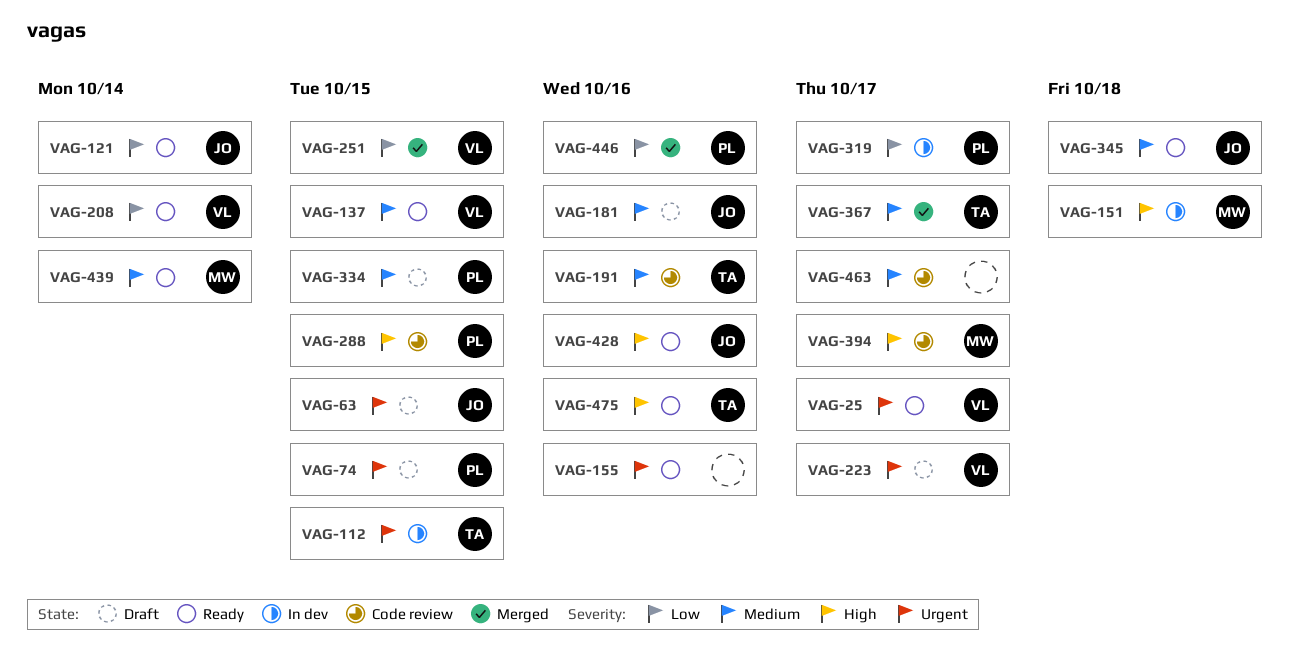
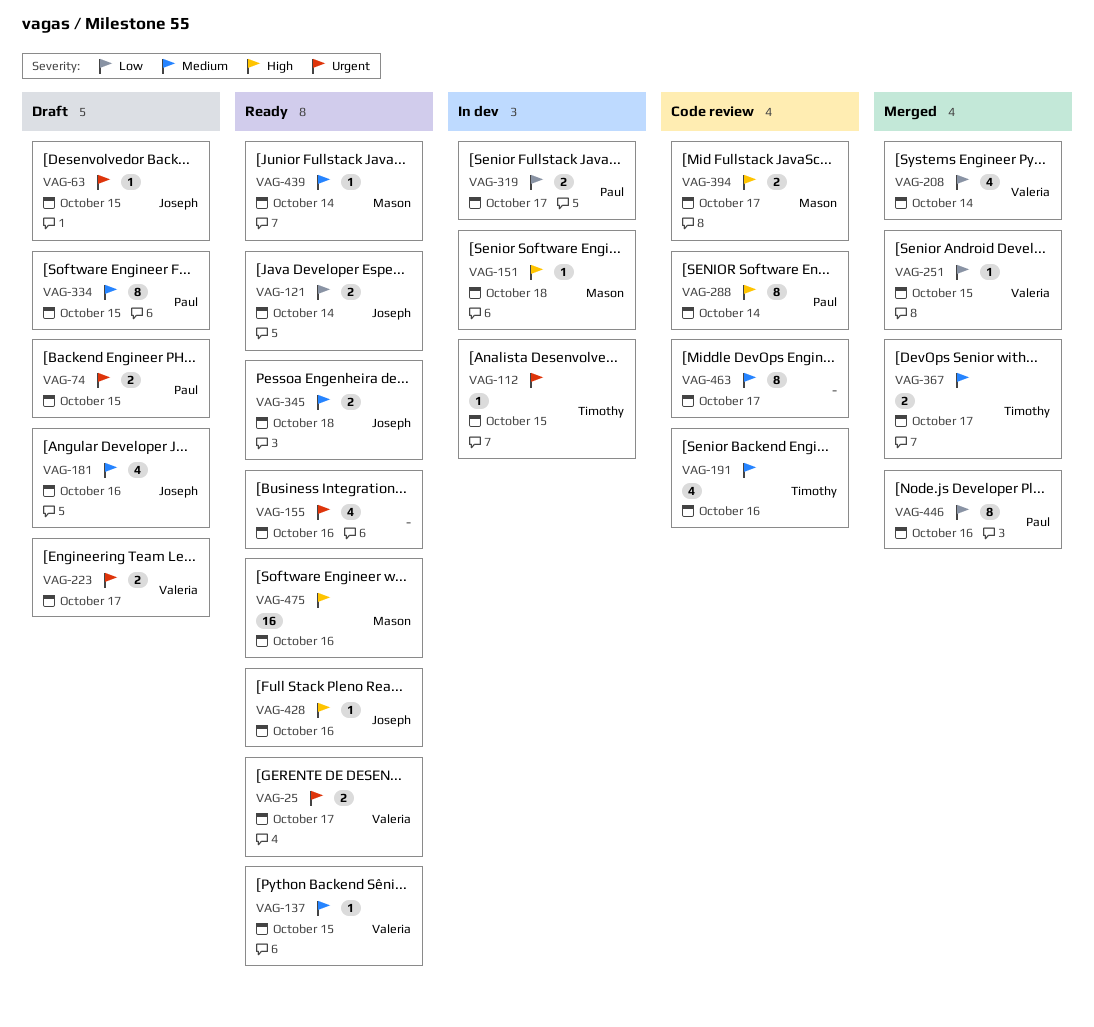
VAG-208, status: Ready -> Merged
VAG-288, due: Oct 15 -> Oct 14
VAG-475, owner: Timothy -> Mason

